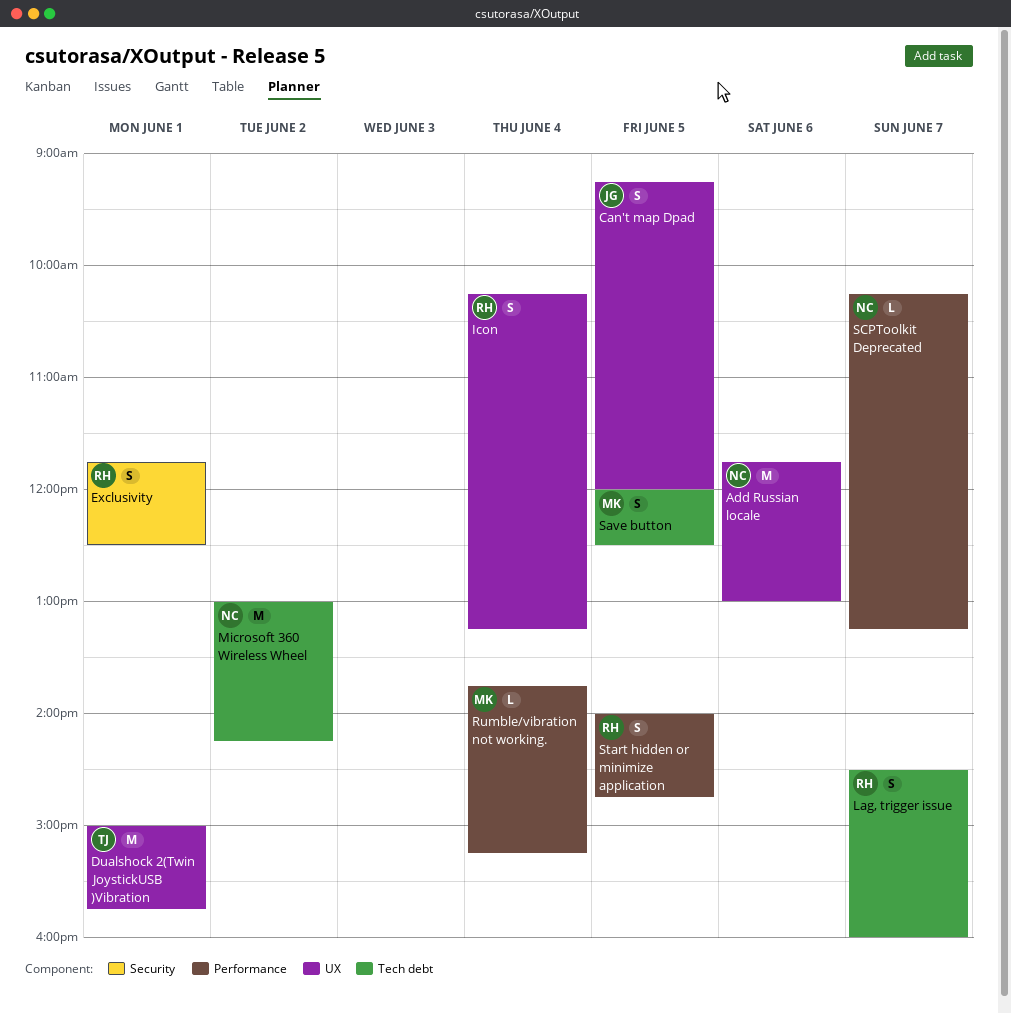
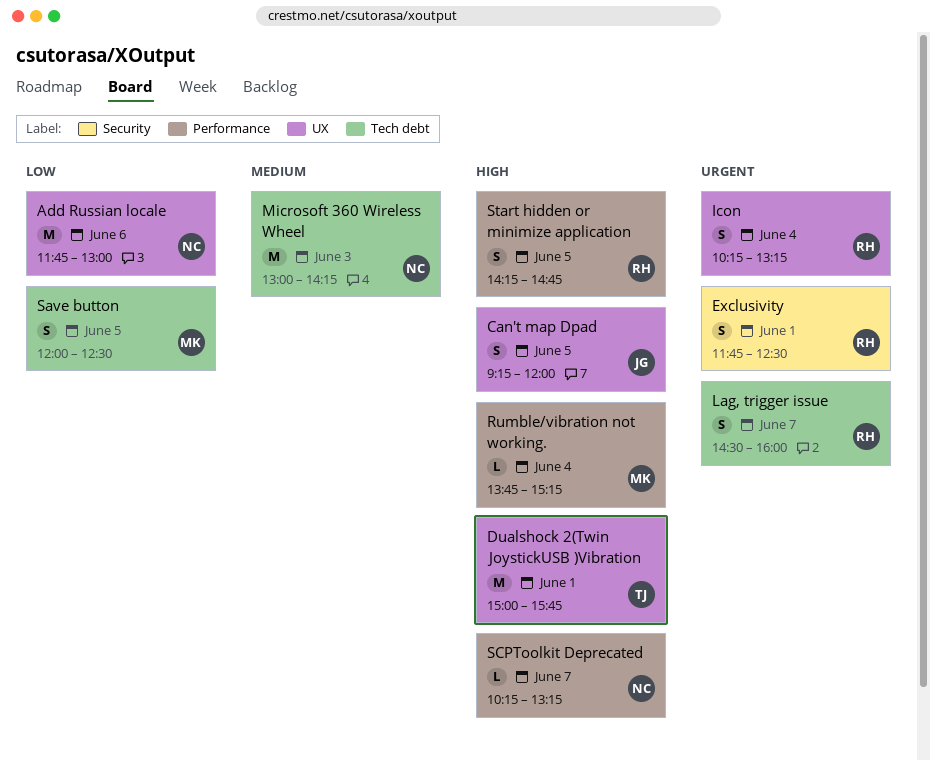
Microsoft 360 Wireless Wheel, day: Jun 2 -> Jun 3
Start hidden or minimize application, begins: 14:00 -> 14:15

